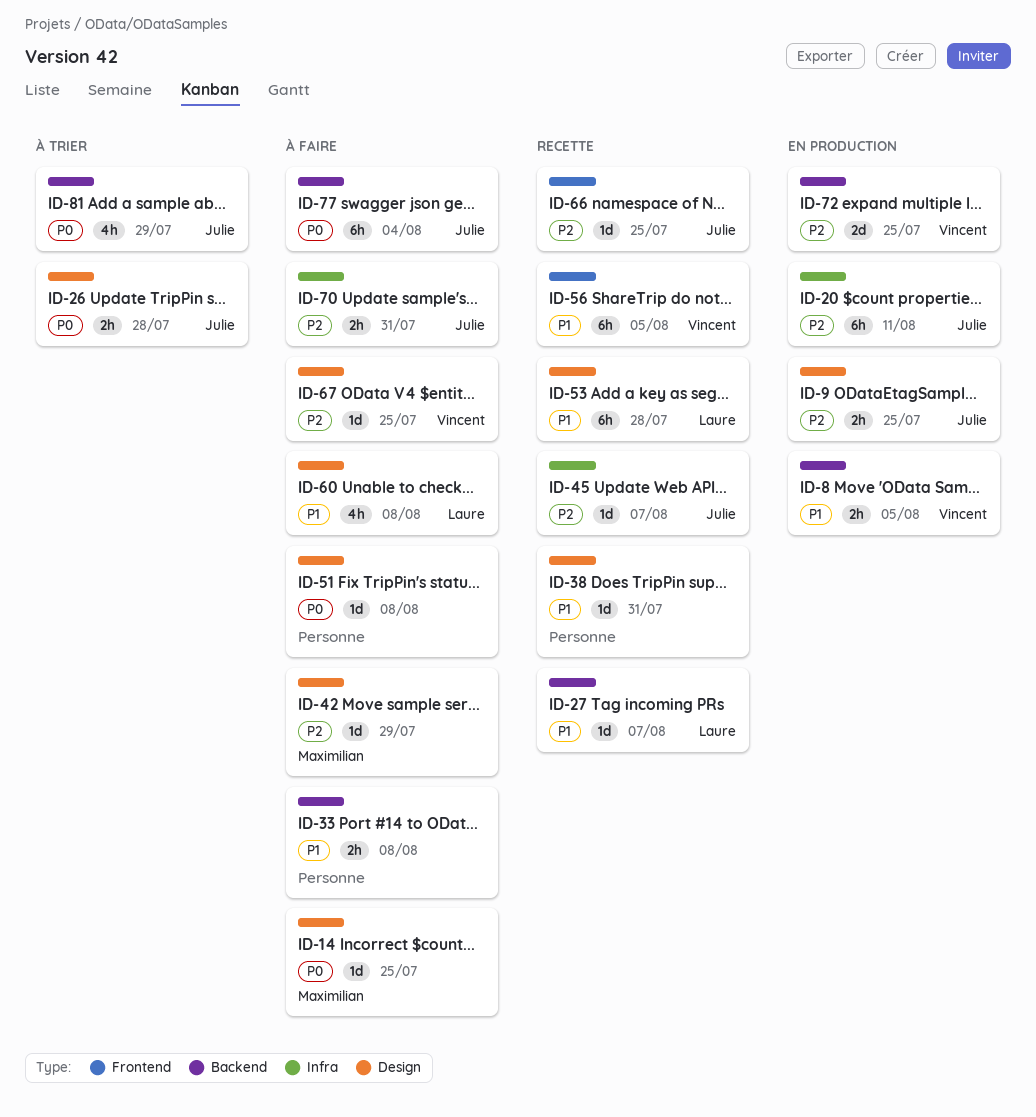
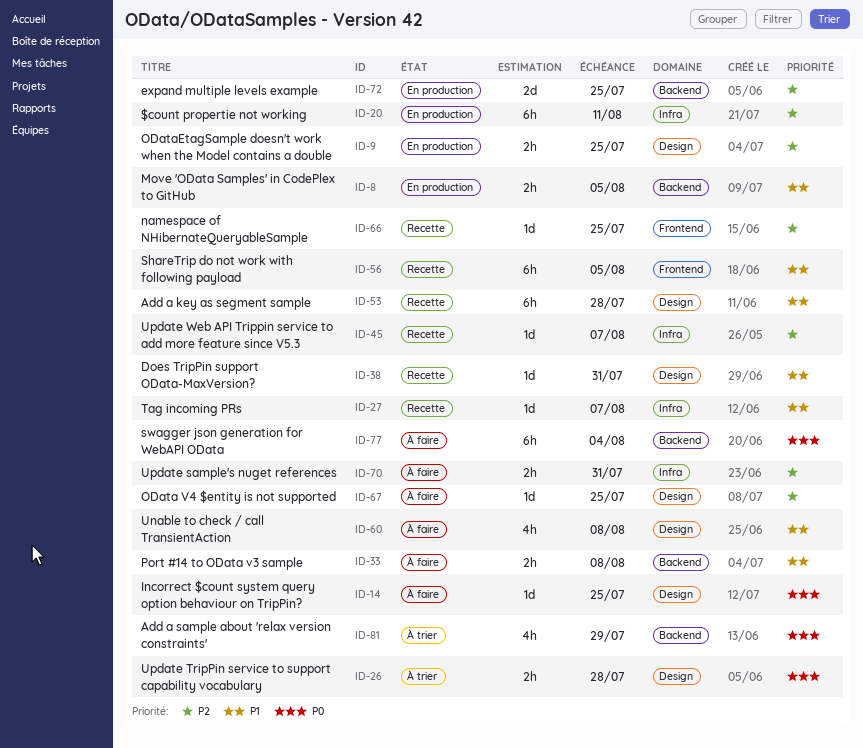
ID-27, label: Backend -> Infra
ID-42: present -> none
ID-51: present -> none

